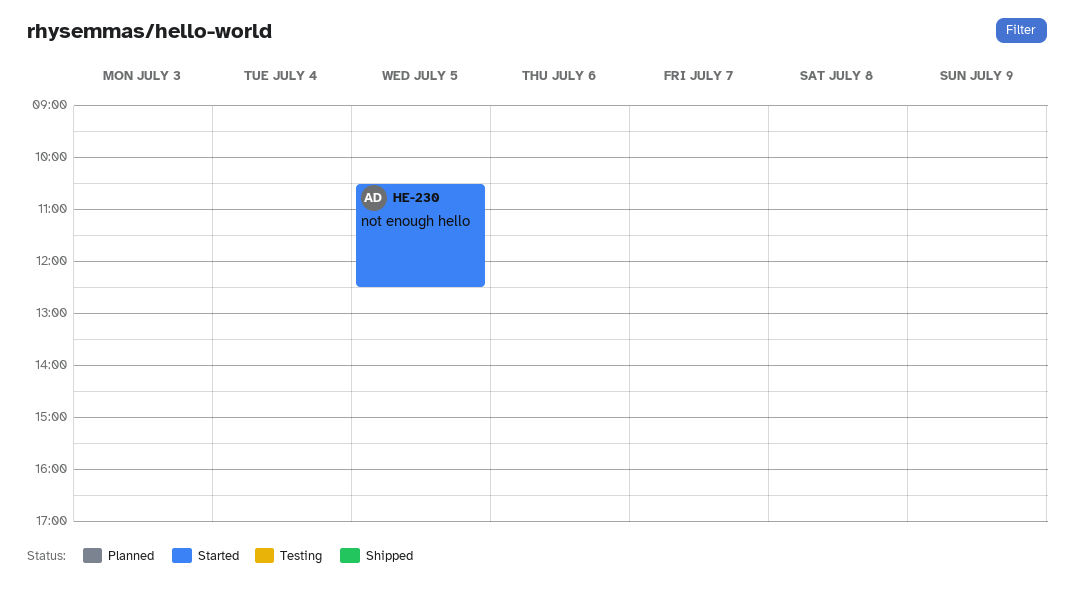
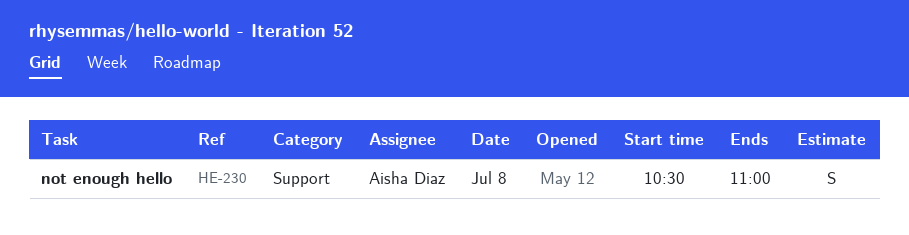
HE-230, day: Jul 5 -> Jul 8
HE-230, ends: 12:30 -> 11:00

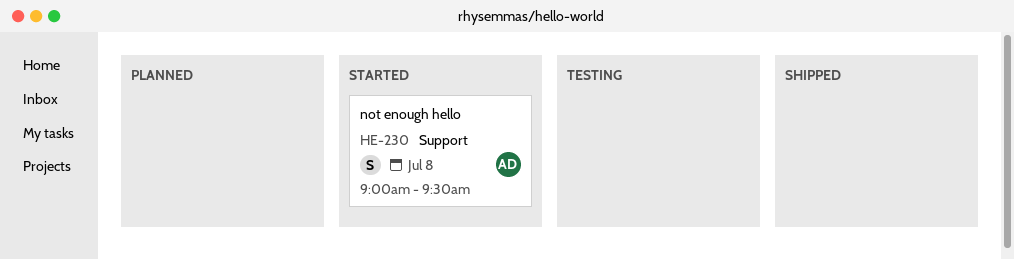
HE-230, begins: 10:30 -> 09:00
HE-230, ends: 11:00 -> 09:30

